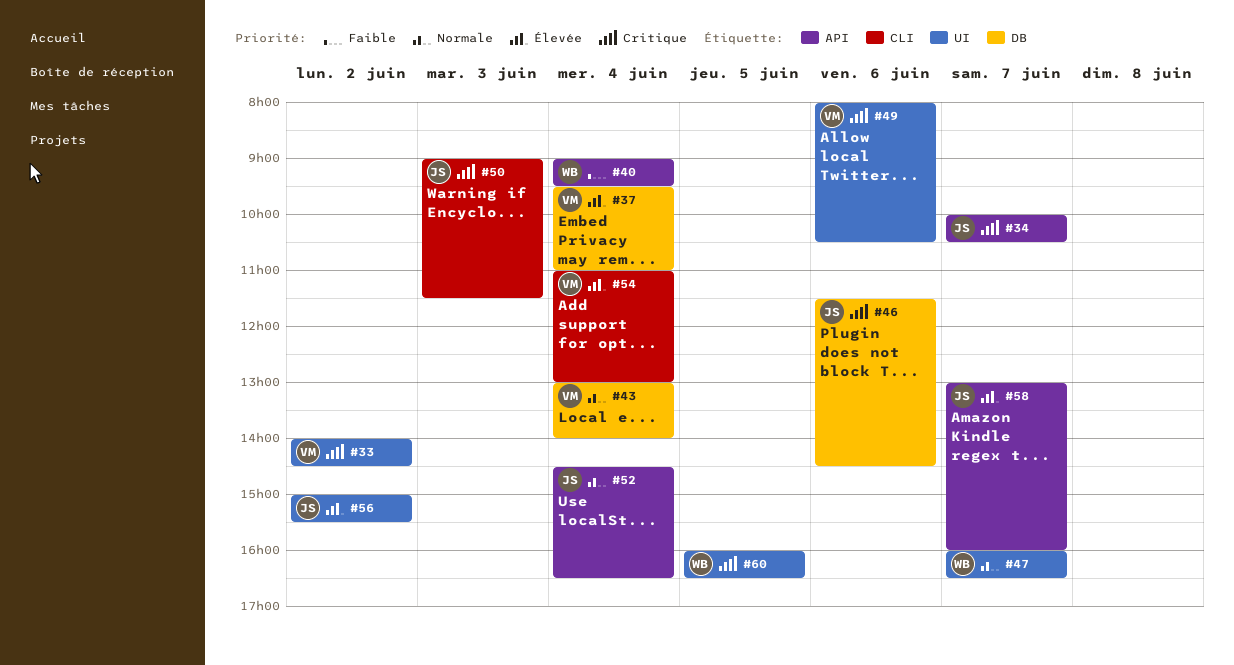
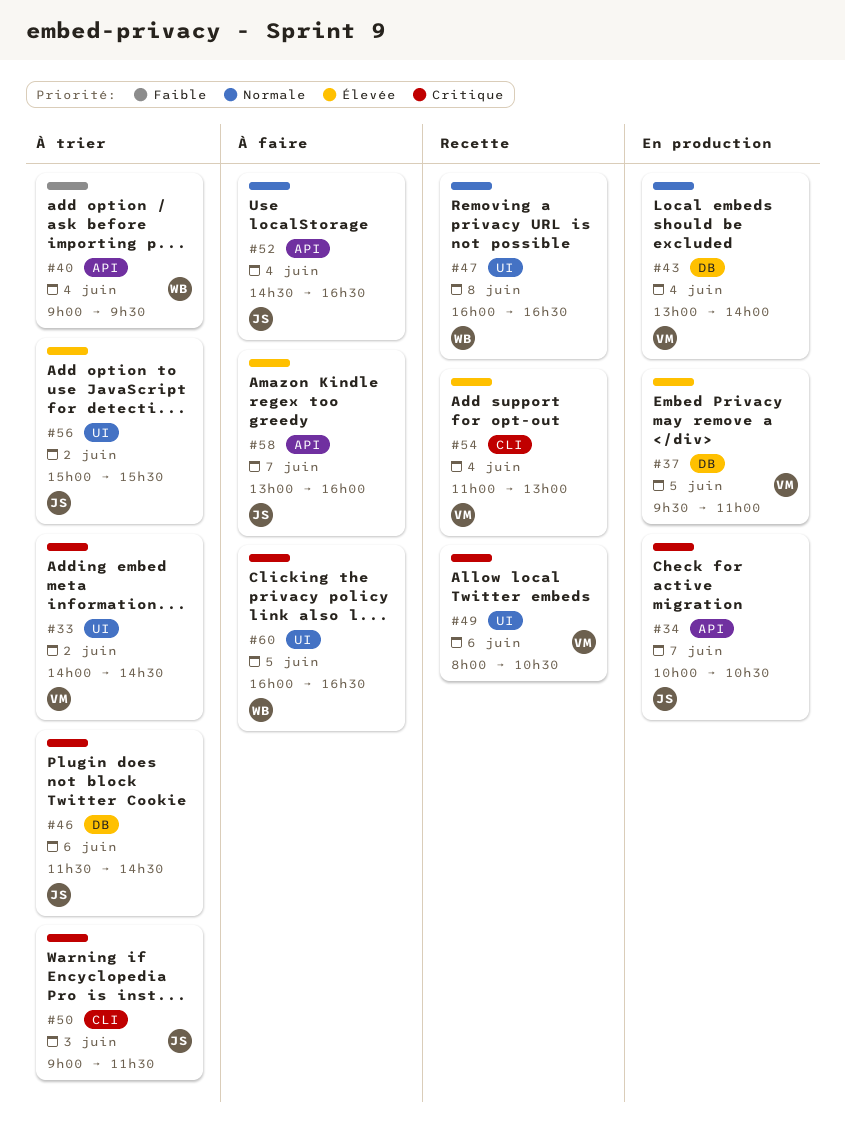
#37, day: Jun 4 -> Jun 5
#47, day: Jun 7 -> Jun 8

